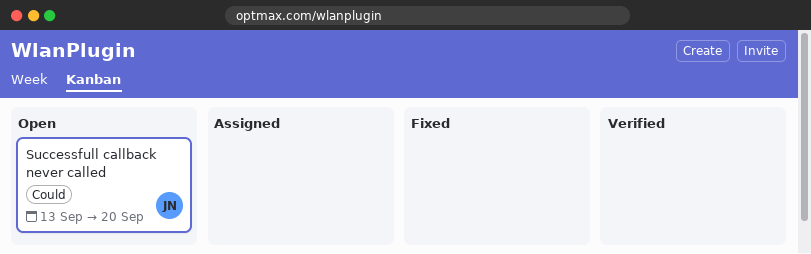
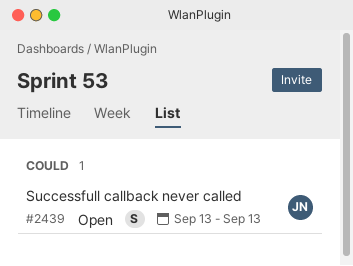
Successfull callback never called, due: Sep 20 -> Sep 13

